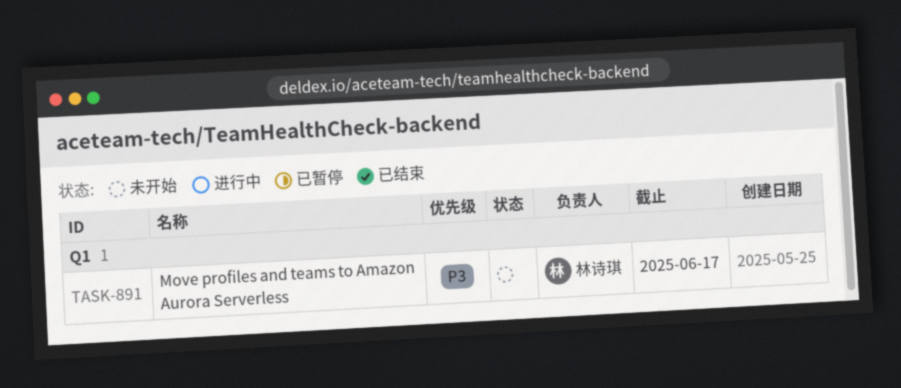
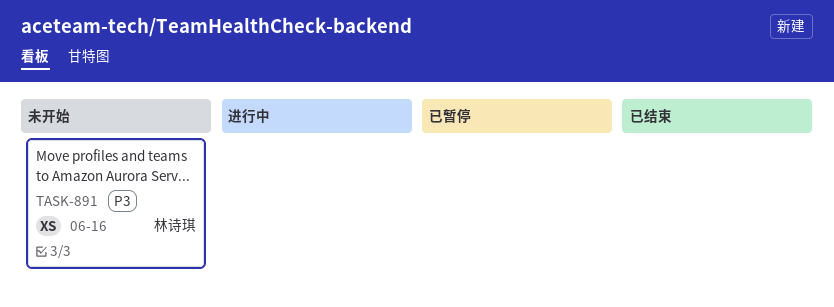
TASK-891, due: Jun 17 -> Jun 16

